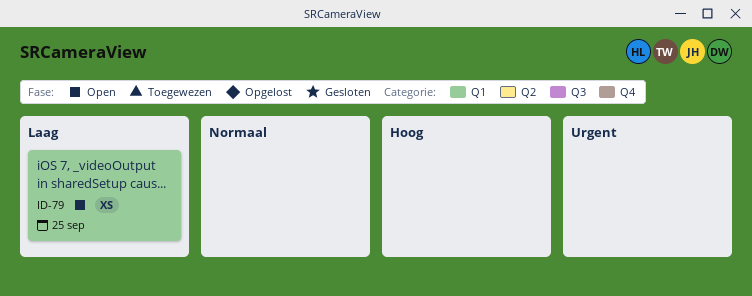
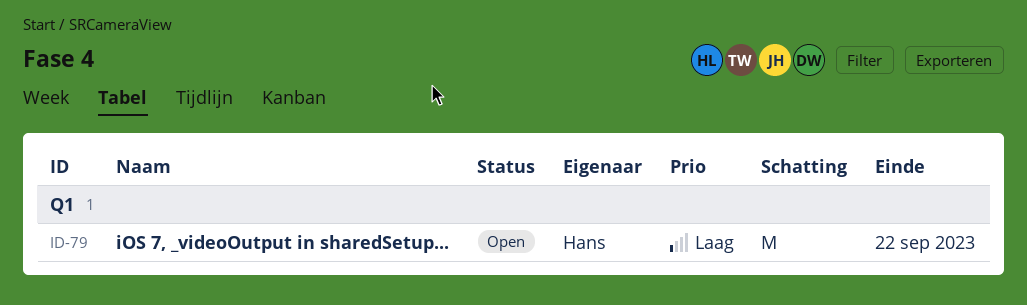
ID-79, estimate: XS -> M
ID-79, due: Sep 25 -> Sep 22

